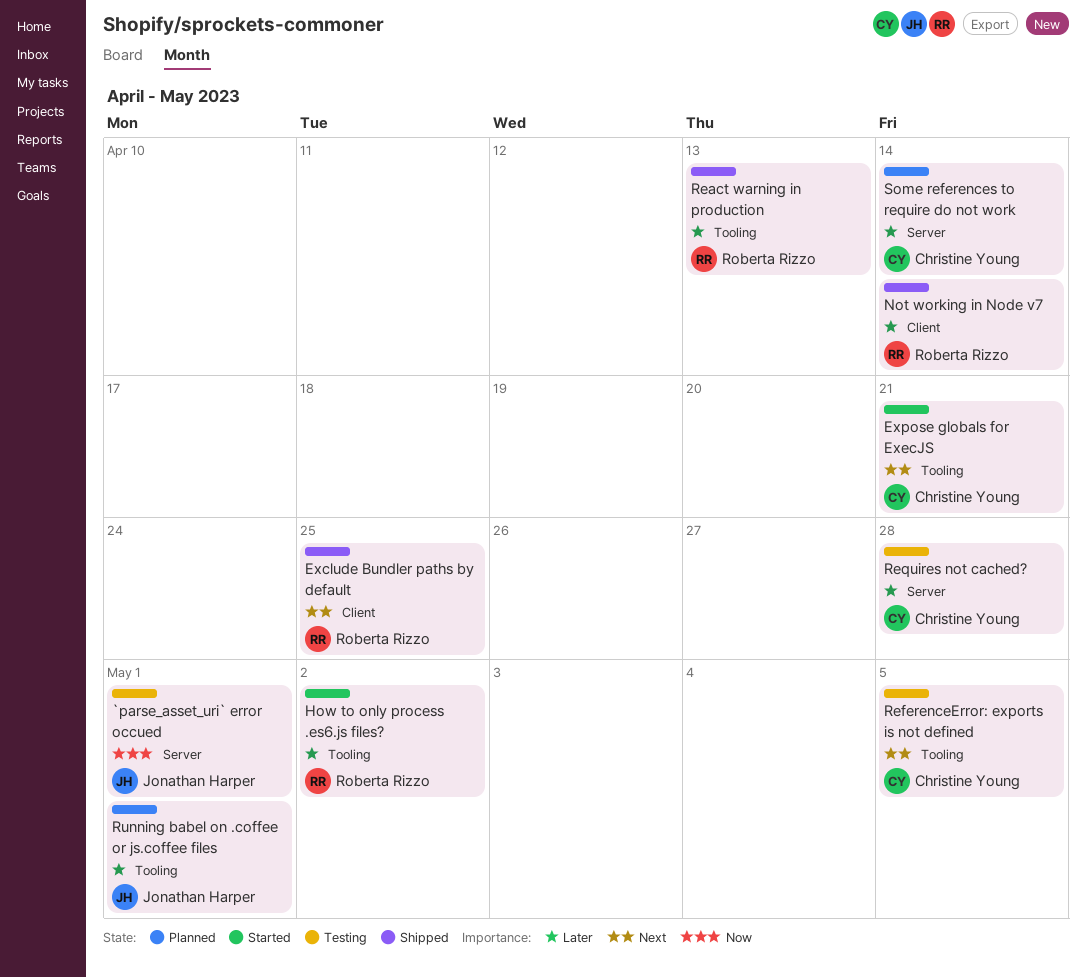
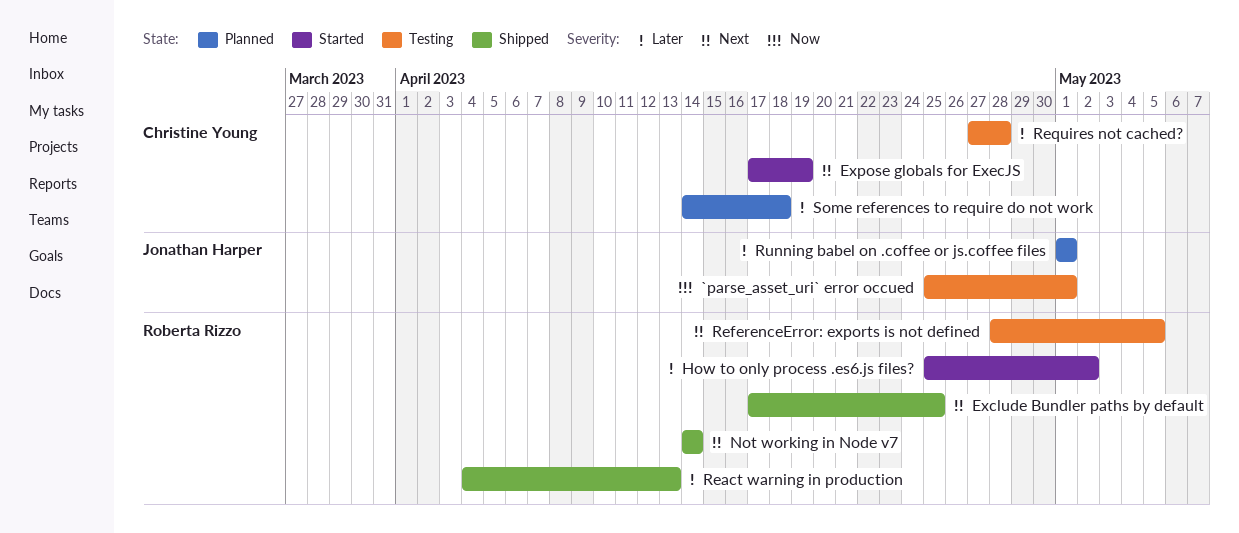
Expose globals for ExecJS, due: Apr 21 -> Apr 19
Not working in Node v7, priority: Later -> Next
ReferenceError: exports is not defined, owner: Christine Young -> Roberta Rizzo
Some references to require do not work, due: Apr 14 -> Apr 18

